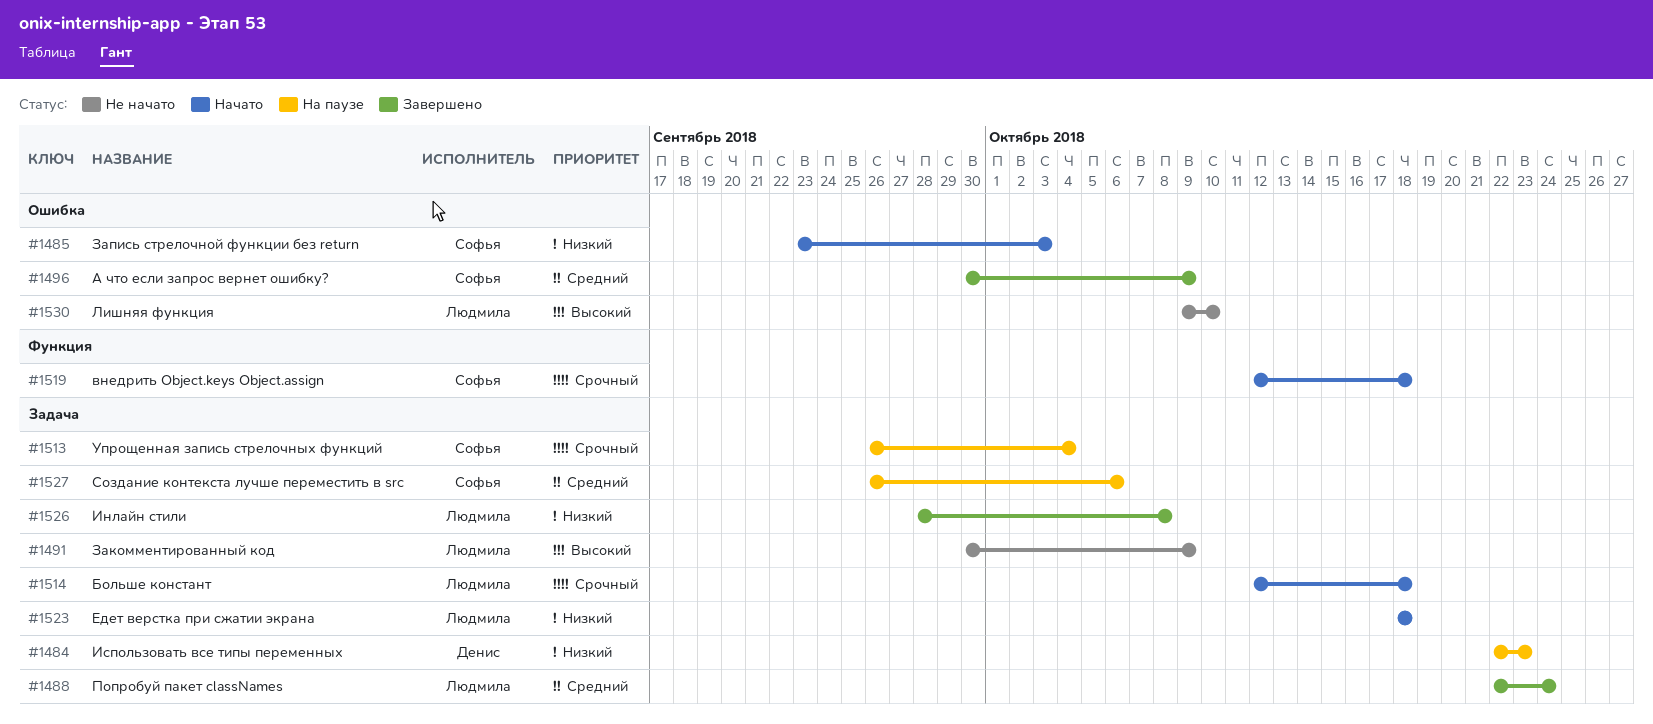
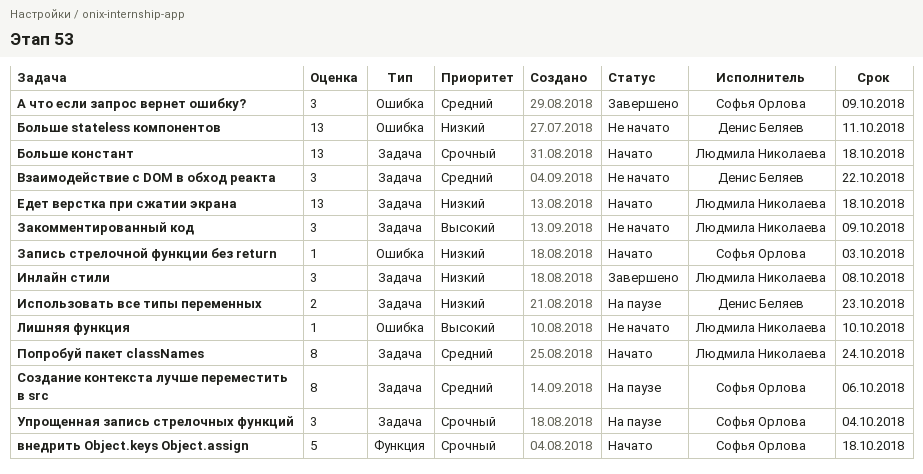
Больше stateless компонентов: none -> present
Взаимодействие с DOM в обход реакта: none -> present
Попробуй пакет classNames, status: Завершено -> Начато

